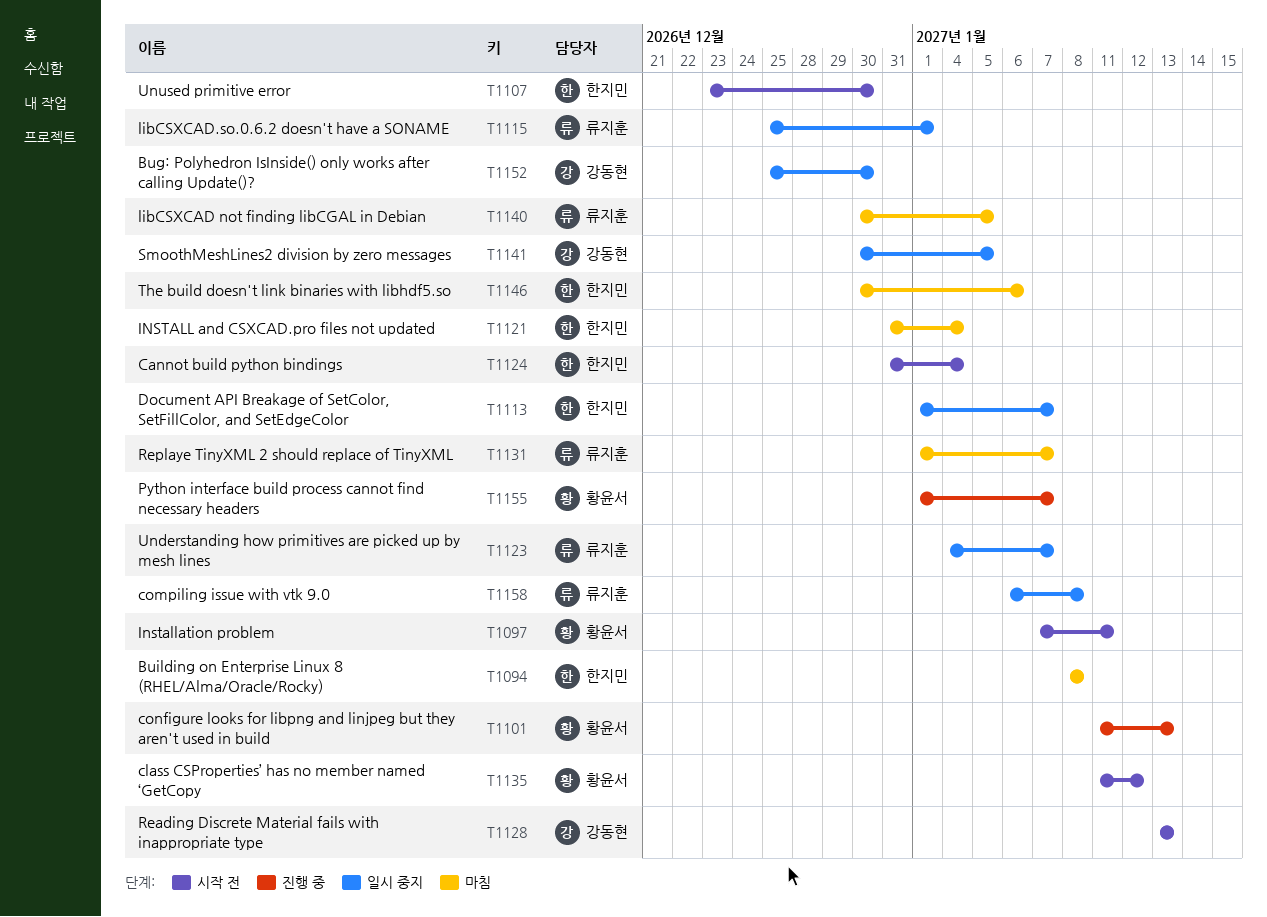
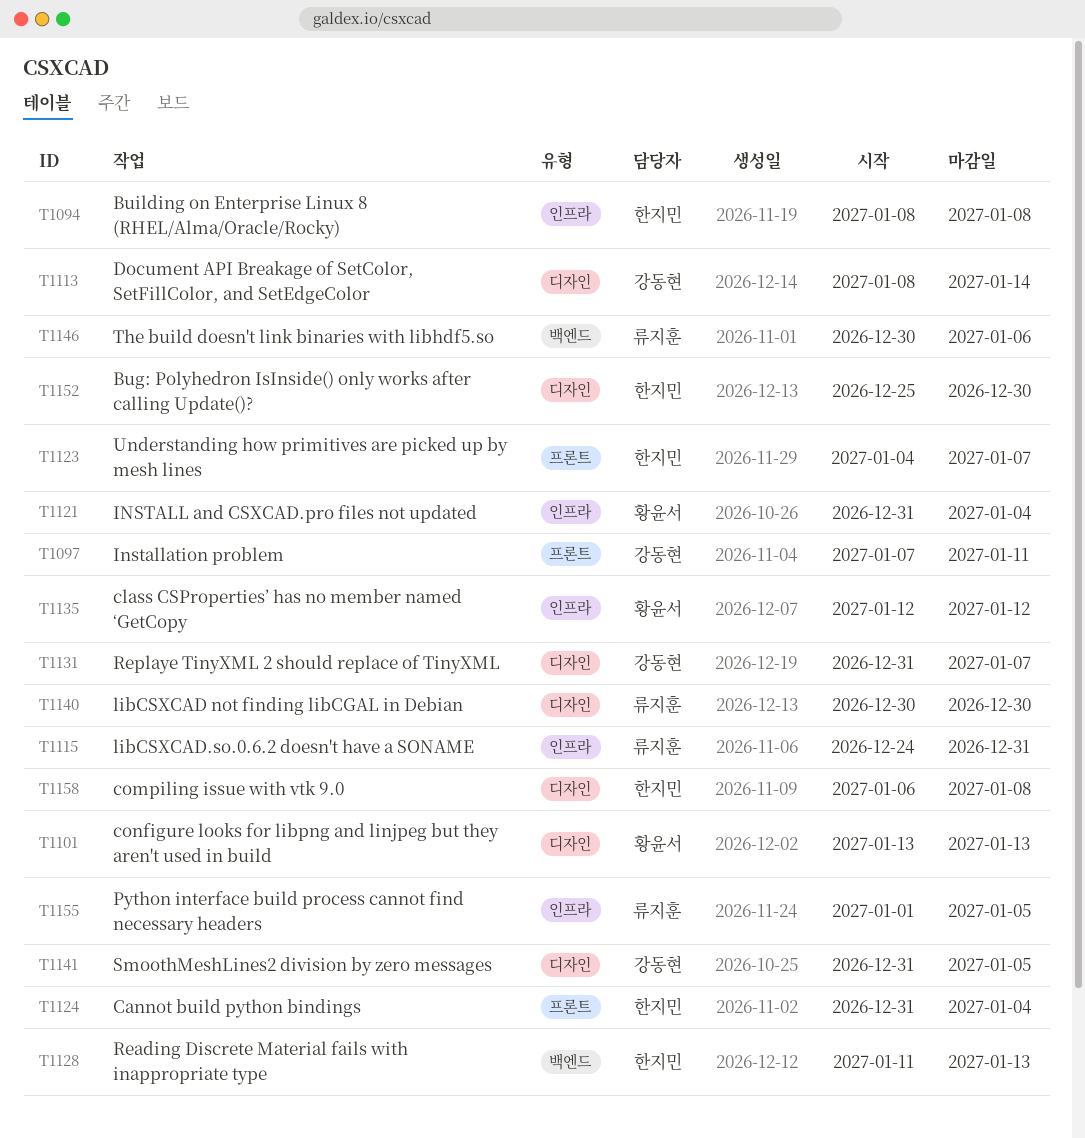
T1097, owner: 황윤서 -> 강동현
T1101, start: Jan 11 -> Jan 13
T1107: present -> none
T1113, owner: 한지민 -> 강동현
T1113, start: Jan 1 -> Jan 8
T1113, due: Jan 7 -> Jan 14
T1115, start: Dec 25 -> Dec 24
T1115, due: Jan 1 -> Dec 31
T1121, owner: 한지민 -> 황윤서
T1123, owner: 류지훈 -> 한지민
T1128, owner: 강동현 -> 한지민
T1128, start: Jan 13 -> Jan 11
T1131, owner: 류지훈 -> 강동현
T1131, start: Jan 1 -> Dec 31
T1135, start: Jan 11 -> Jan 12
T1140, due: Jan 5 -> Dec 30
T1141, start: Dec 30 -> Dec 31
T1146, owner: 한지민 -> 류지훈
T1152, owner: 강동현 -> 한지민
T1155, owner: 황윤서 -> 류지훈
T1155, due: Jan 7 -> Jan 5
T1158, owner: 류지훈 -> 한지민

